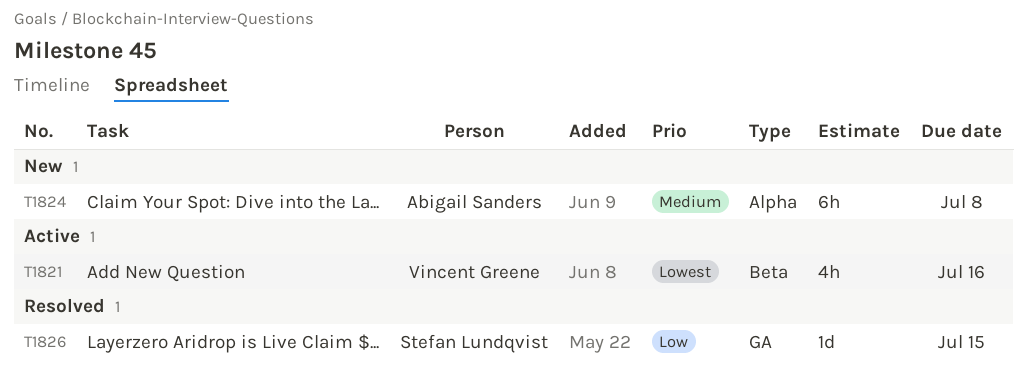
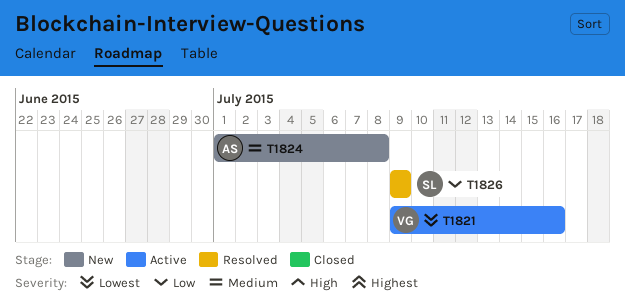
T1826, due: Jul 15 -> Jul 9

